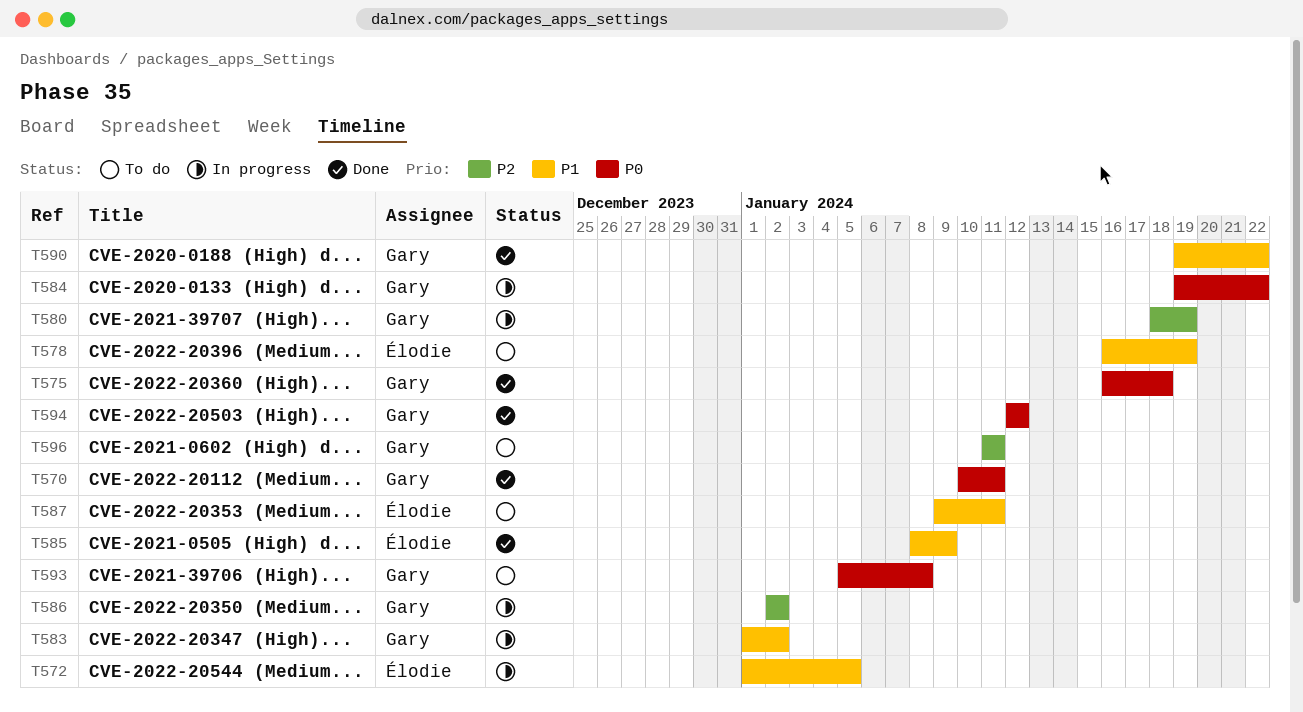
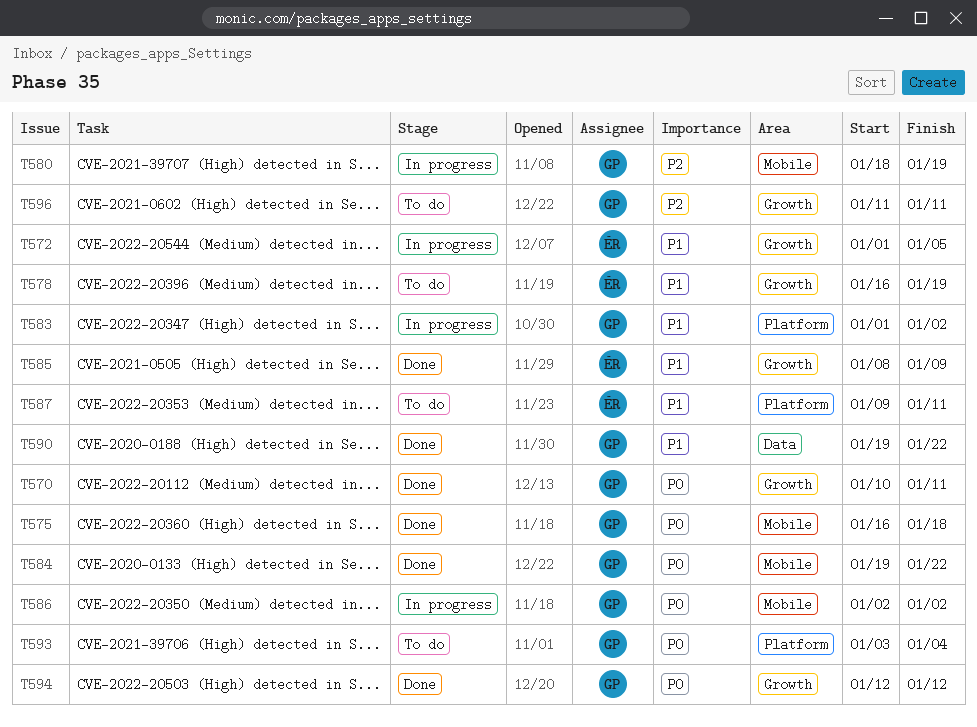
T584, status: In progress -> Done
T586, priority: P2 -> P0
T593, start: Jan 5 -> Jan 3
T593, due: Jan 8 -> Jan 4

